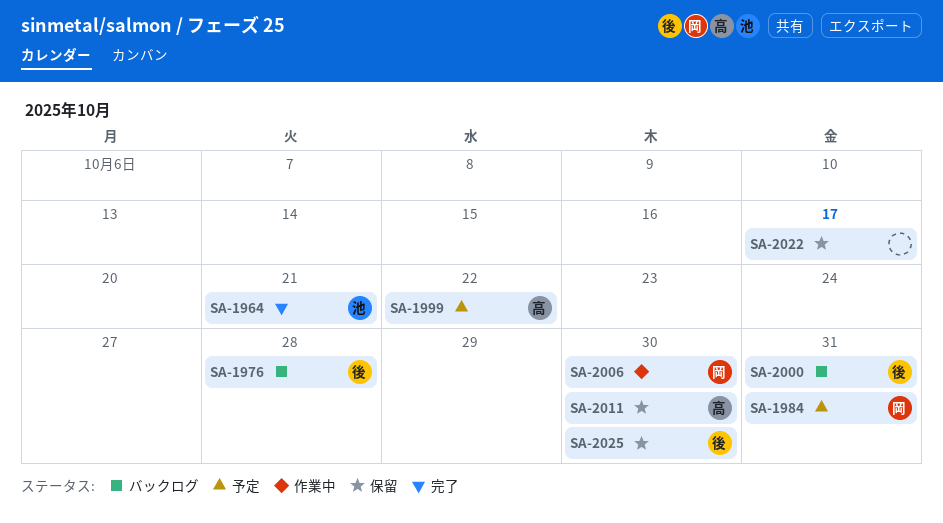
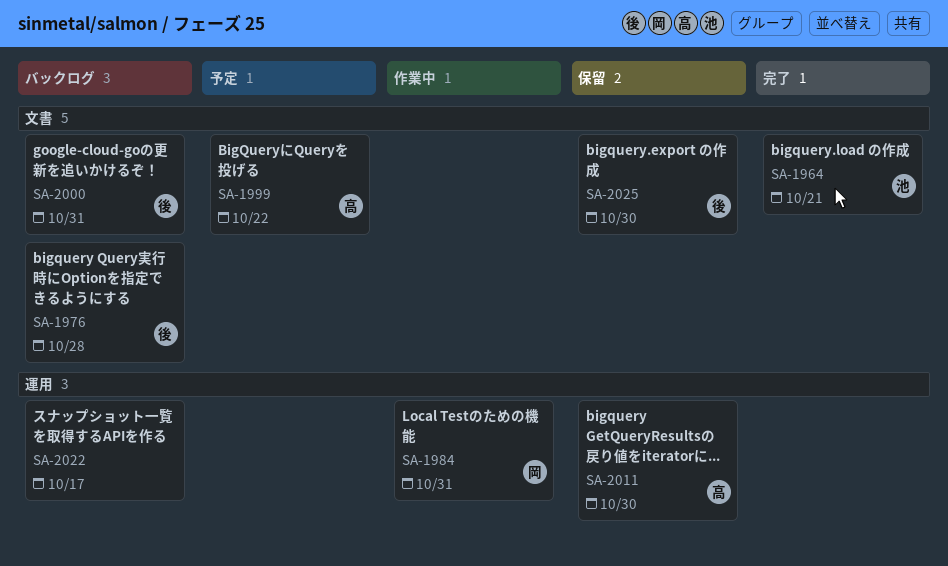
SA-1984, status: 予定 -> 作業中
SA-2006: present -> none
SA-2022, status: 保留 -> バックログ

